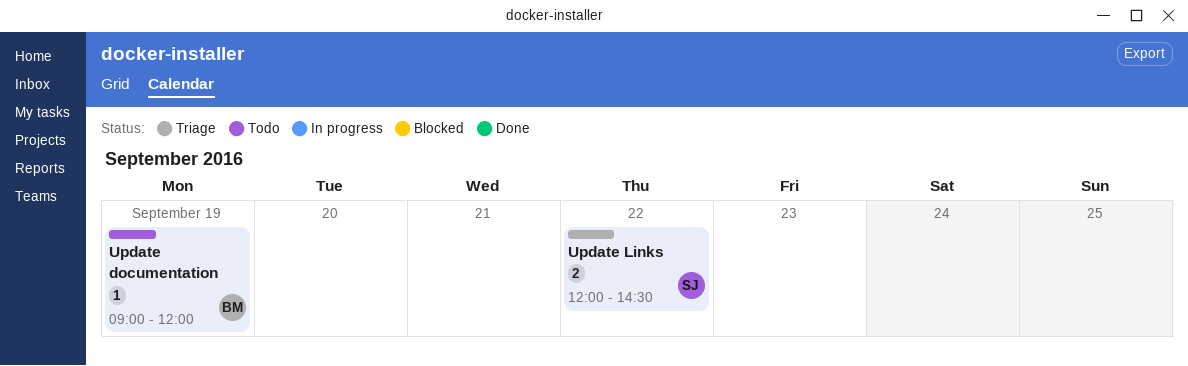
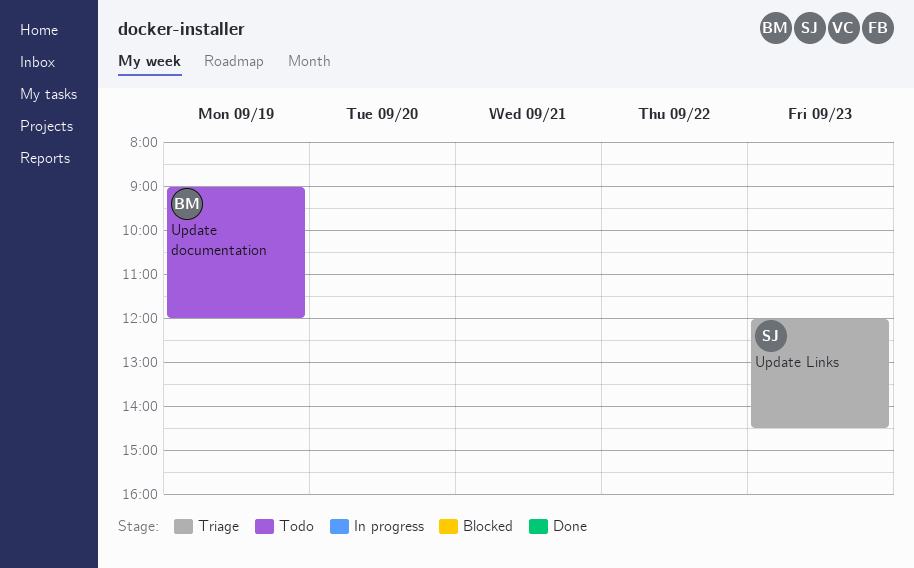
Update Links, day: Sep 22 -> Sep 23

